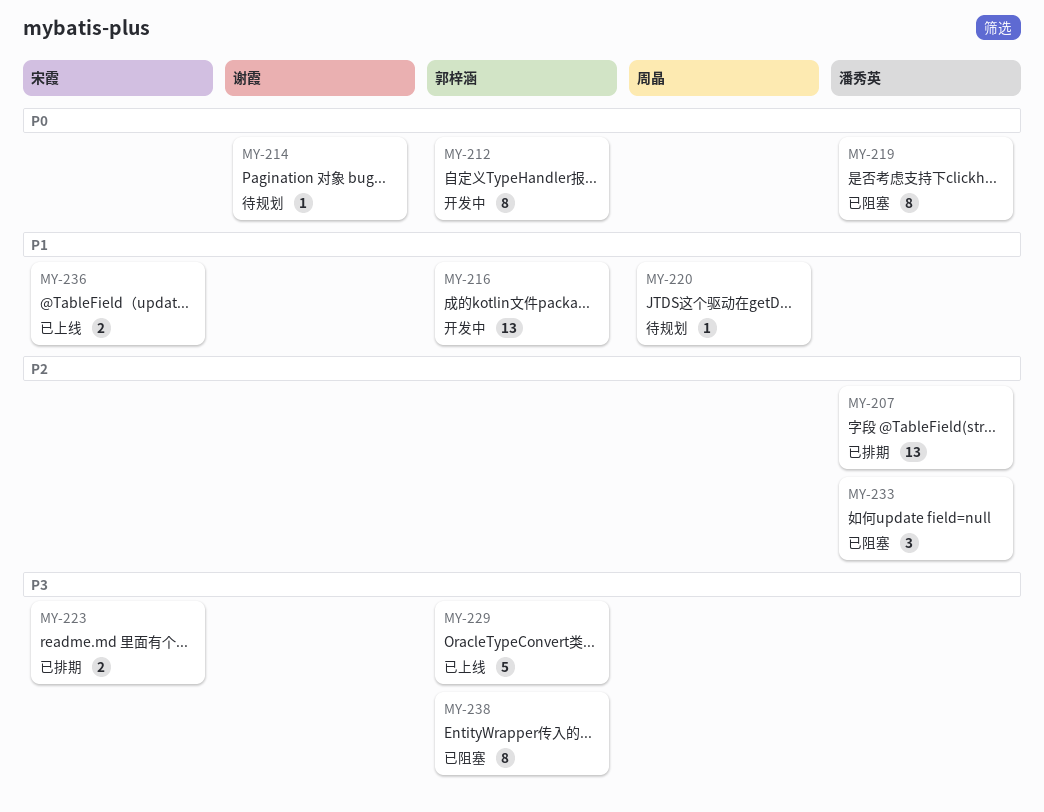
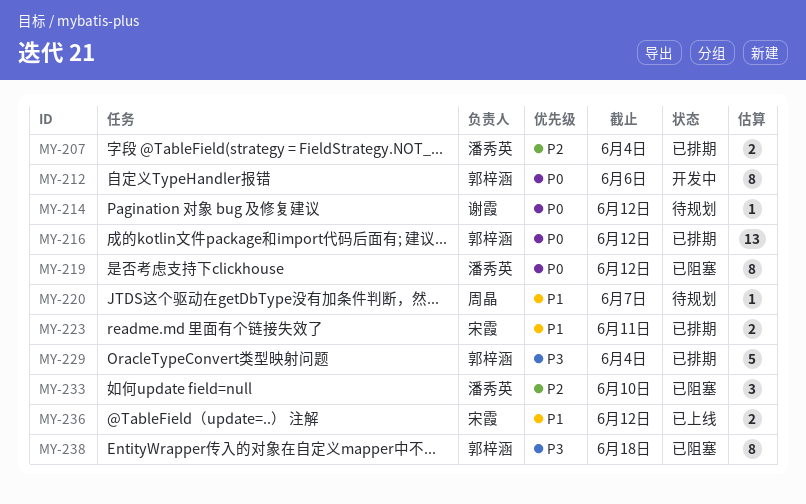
MY-207, estimate: 13 -> 2
MY-216, status: 开发中 -> 已排期
MY-216, priority: P1 -> P0
MY-223, priority: P3 -> P1
MY-229, status: 已上线 -> 已排期

